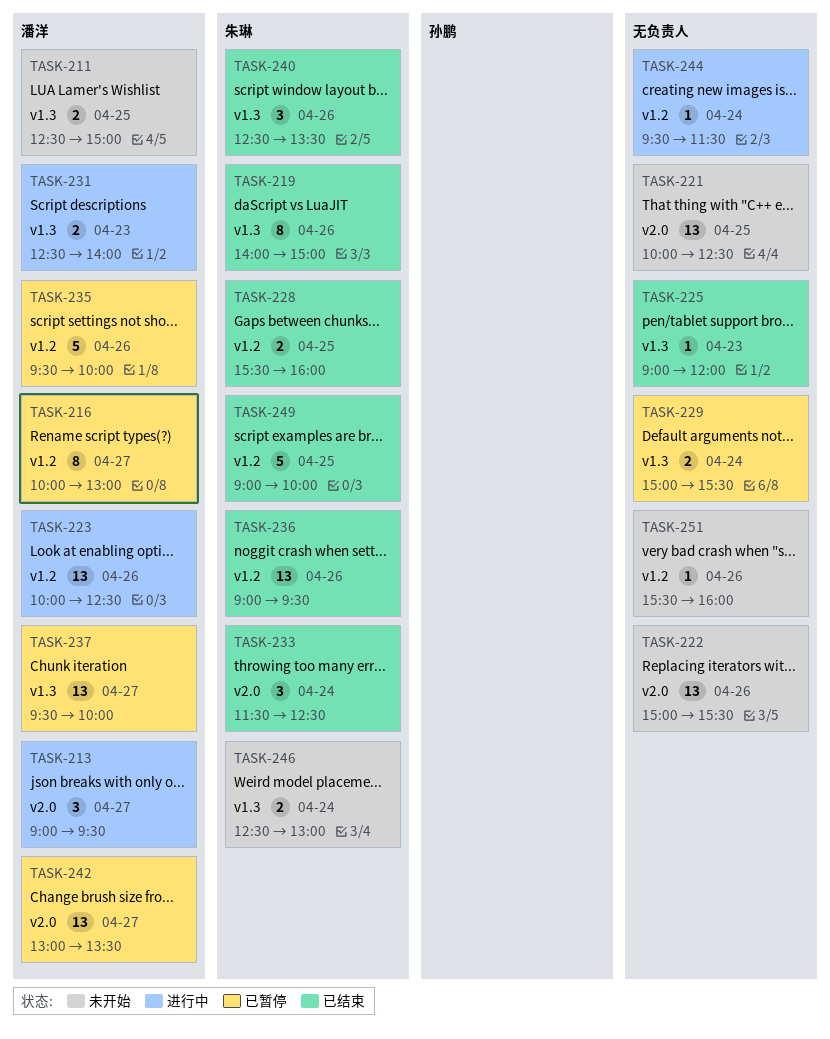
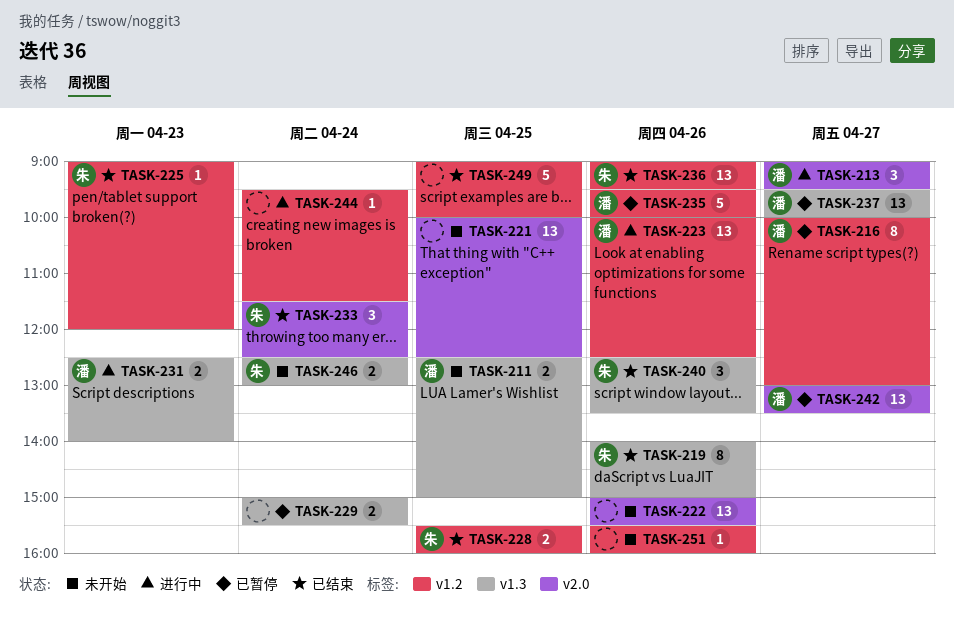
TASK-225, owner: none -> 朱琳
TASK-225, label: v1.3 -> v1.2
TASK-249, owner: 朱琳 -> none

